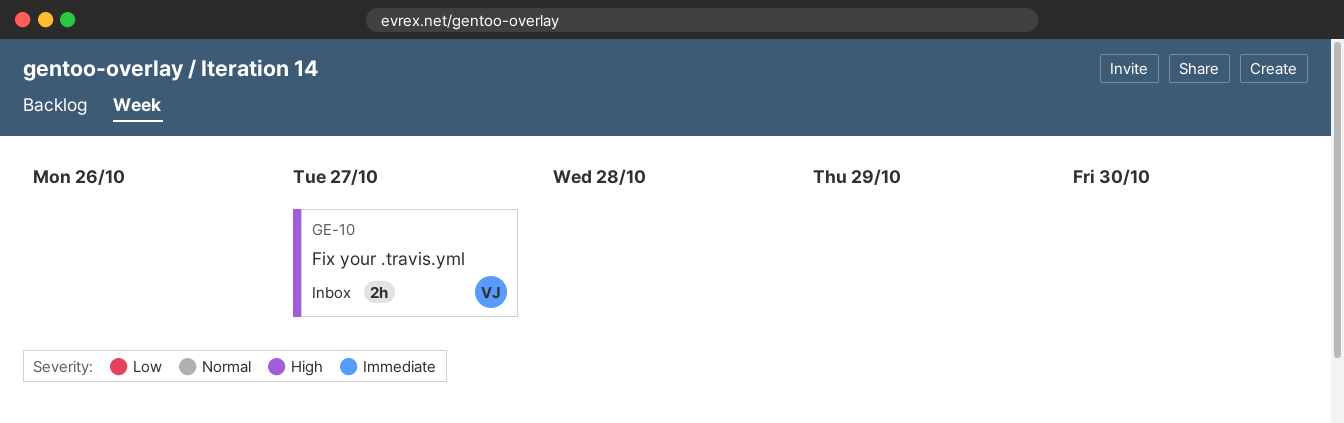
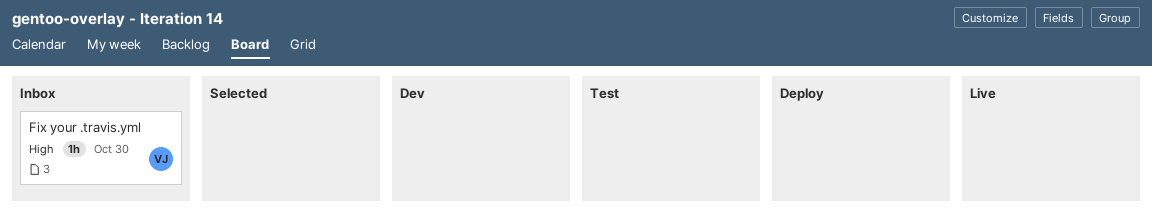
Fix your .travis.yml, estimate: 2h -> 1h
Fix your .travis.yml, due: Oct 27 -> Oct 30

